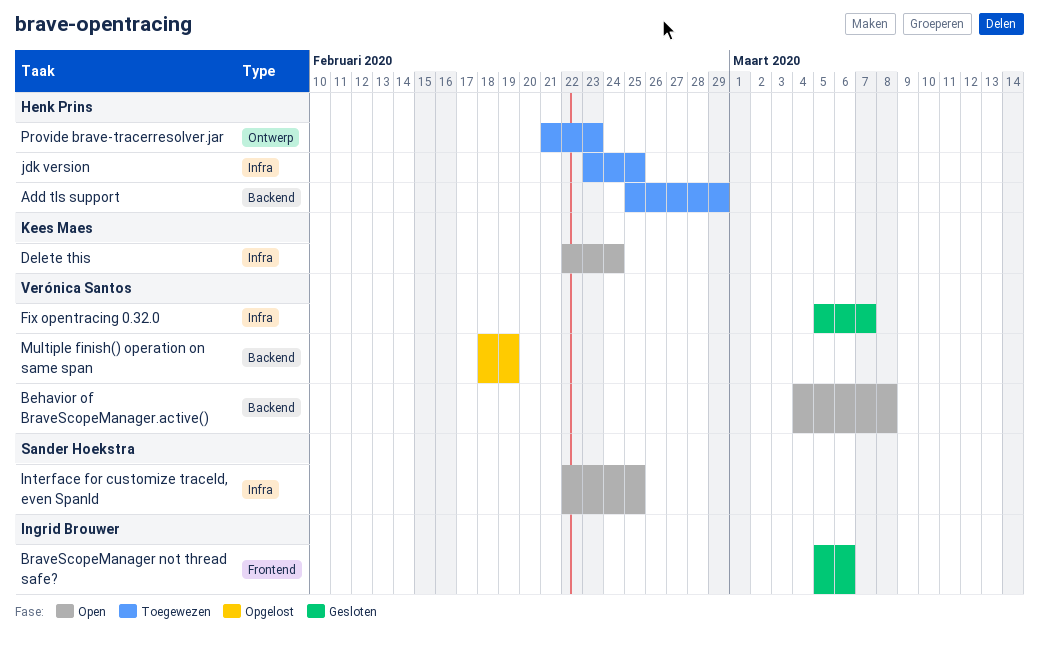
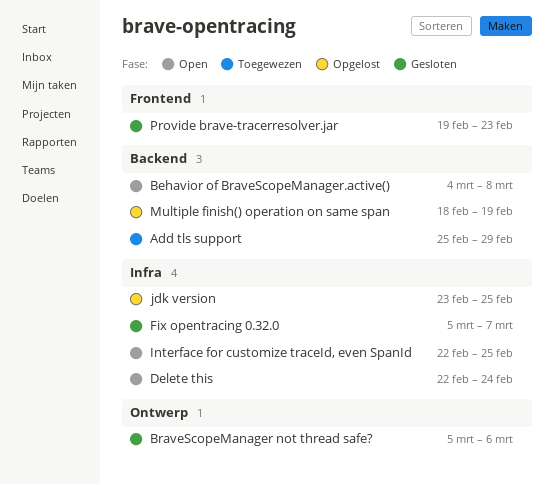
BraveScopeManager not thread safe?, label: Frontend -> Ontwerp
jdk version, status: Toegewezen -> Opgelost
Provide brave-tracerresolver.jar, status: Toegewezen -> Gesloten
Provide brave-tracerresolver.jar, label: Ontwerp -> Frontend
Provide brave-tracerresolver.jar, start: Feb 21 -> Feb 19

